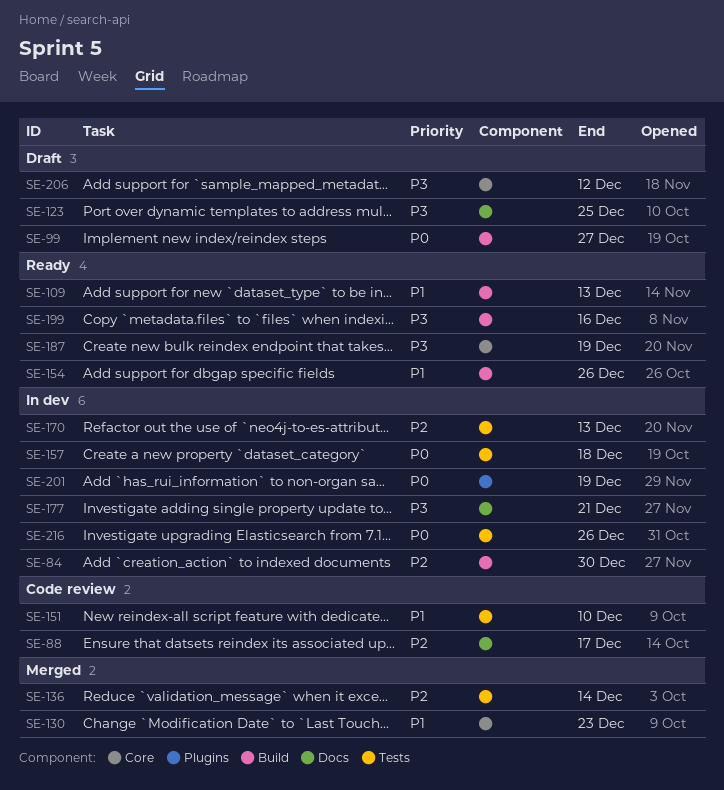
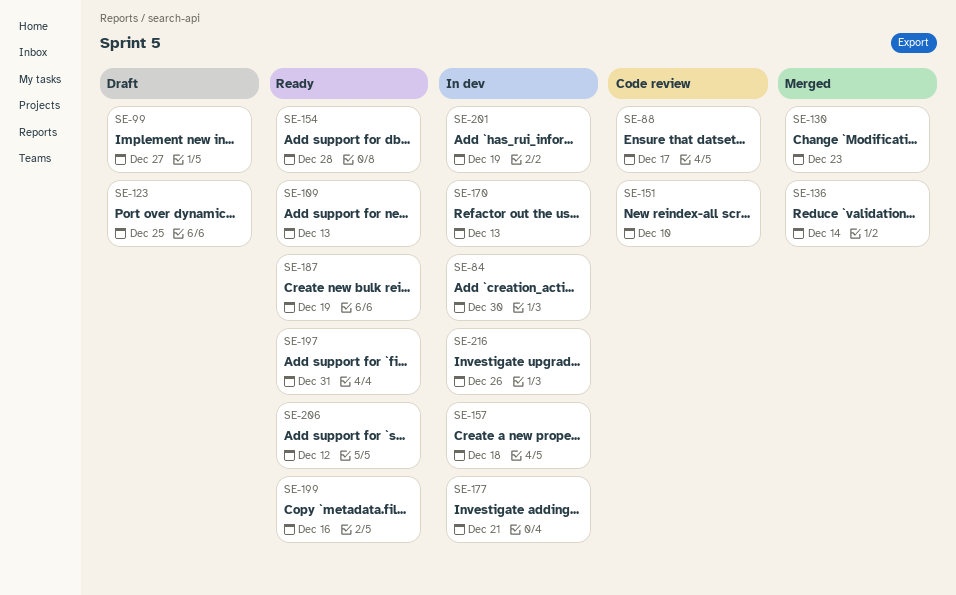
SE-154, due: Dec 26 -> Dec 28
SE-197: none -> present
SE-206, status: Draft -> Ready

